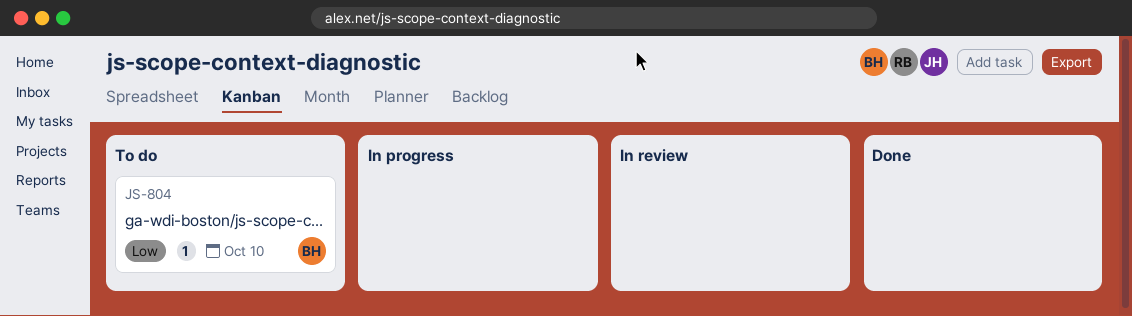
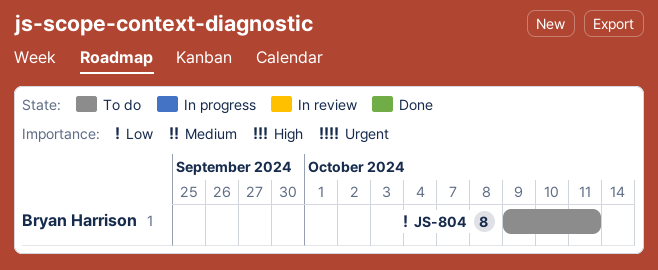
JS-804, estimate: 1 -> 8
JS-804, due: Oct 10 -> Oct 11

